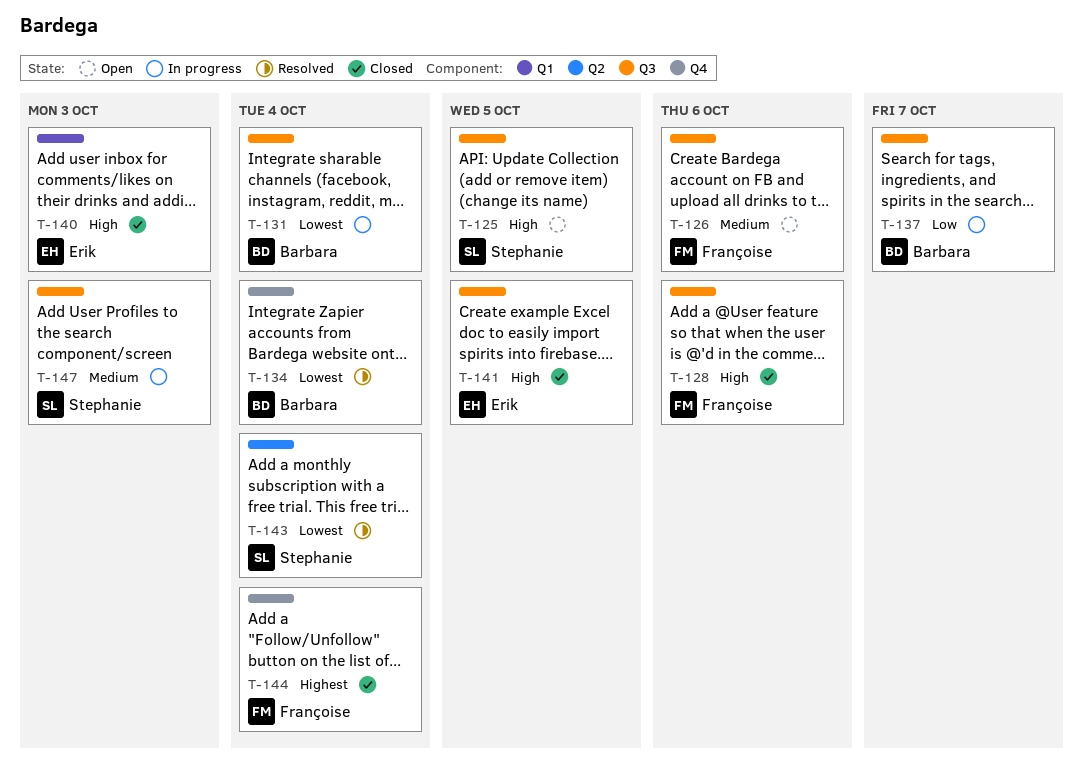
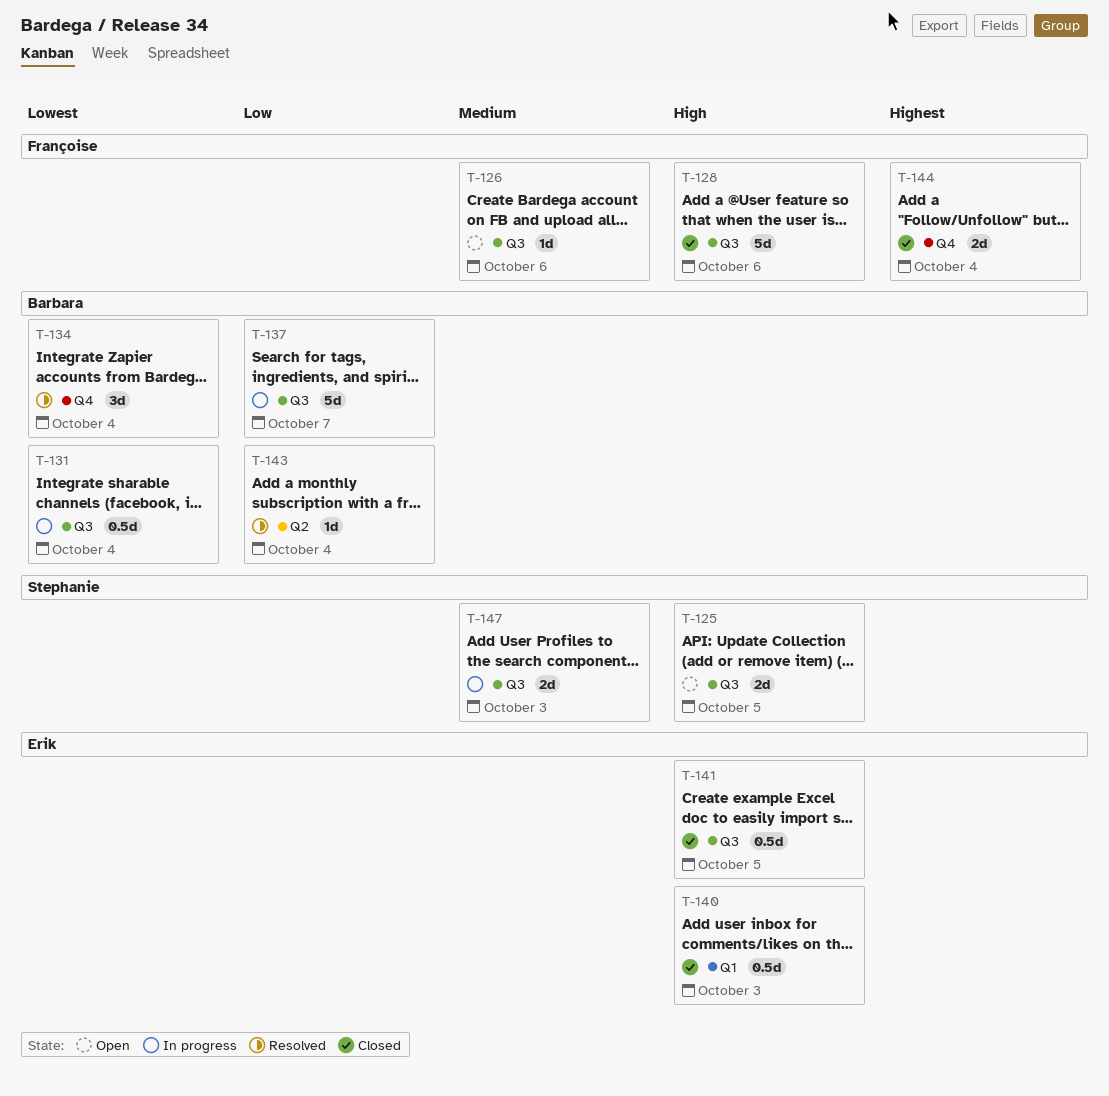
T-143, owner: Stephanie -> Barbara
T-143, priority: Lowest -> Low

